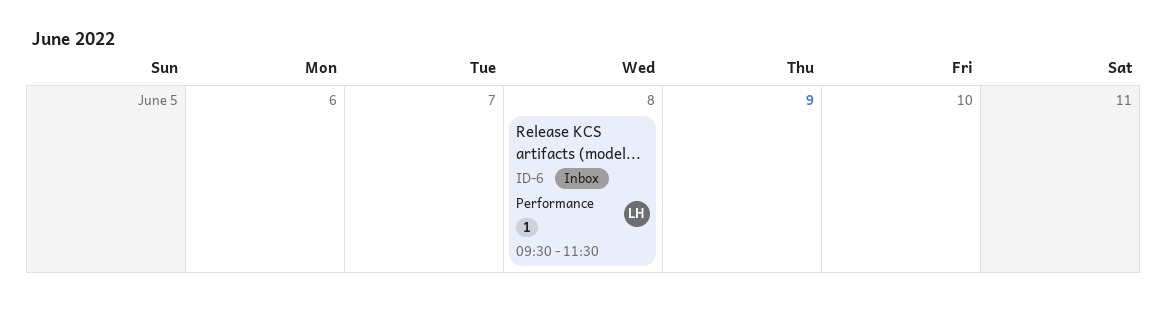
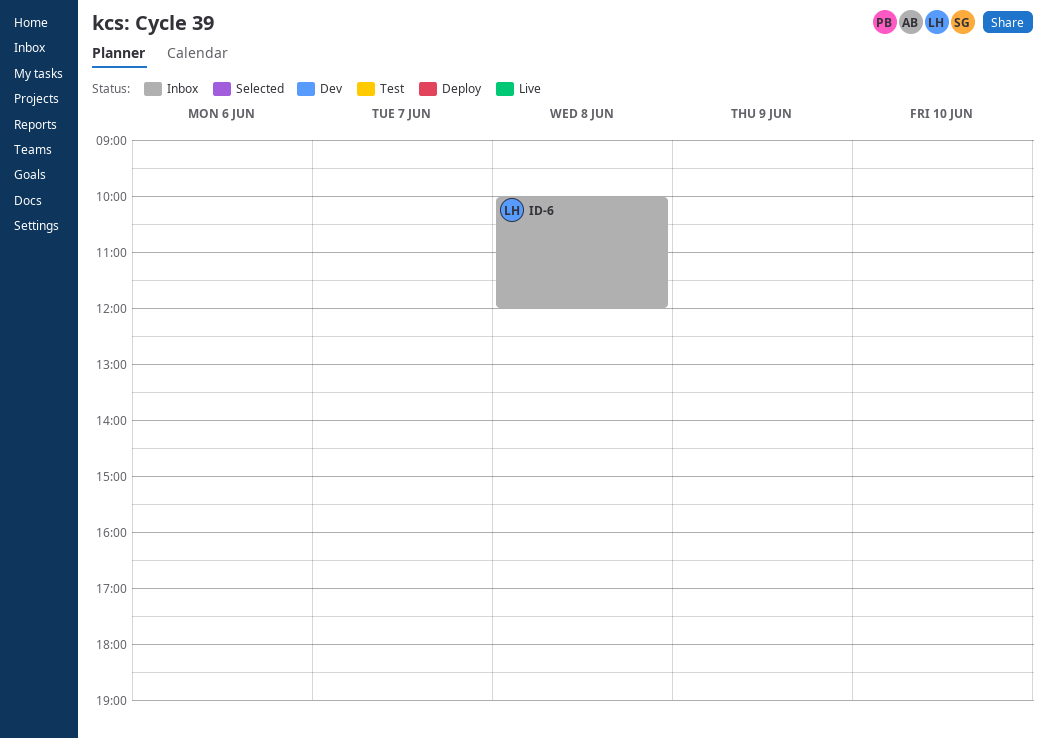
ID-6, begins: 09:30 -> 10:00
ID-6, ends: 11:30 -> 12:00

